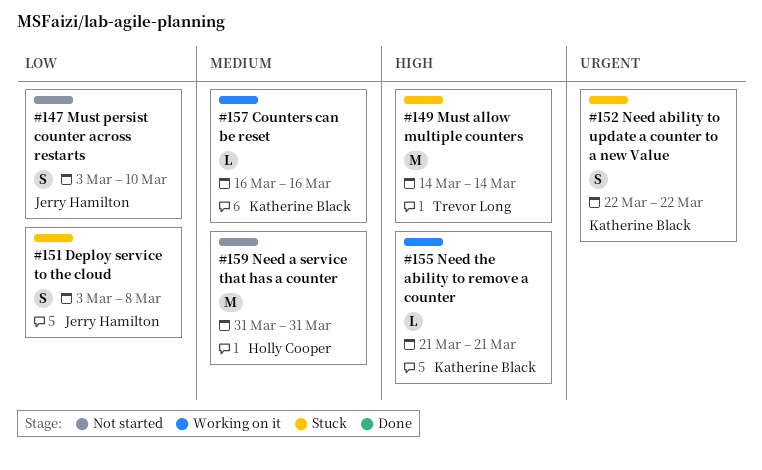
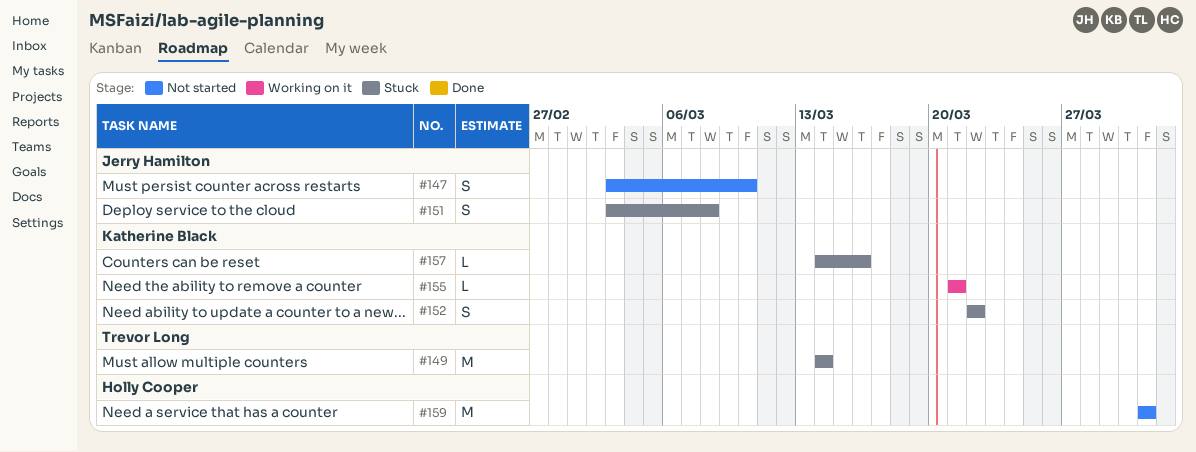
#157, status: Working on it -> Stuck
#157, start: Mar 16 -> Mar 14

